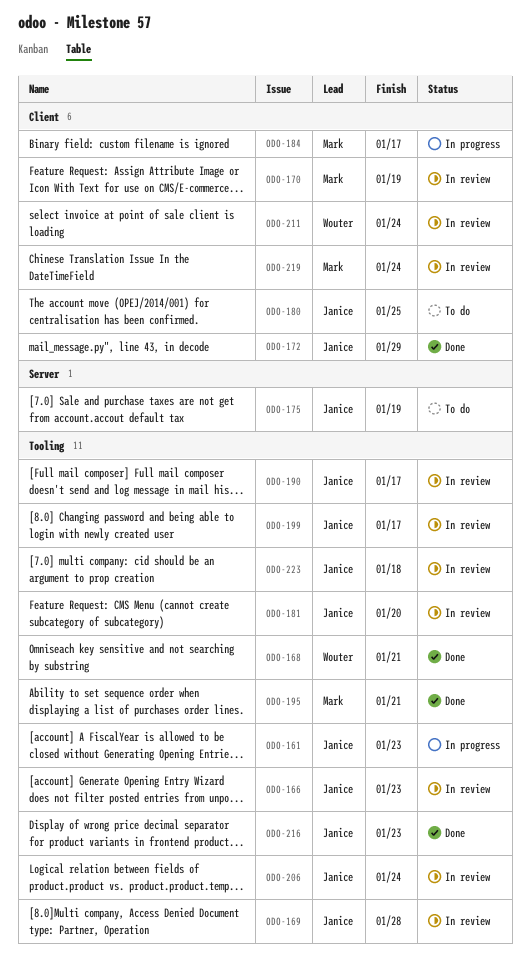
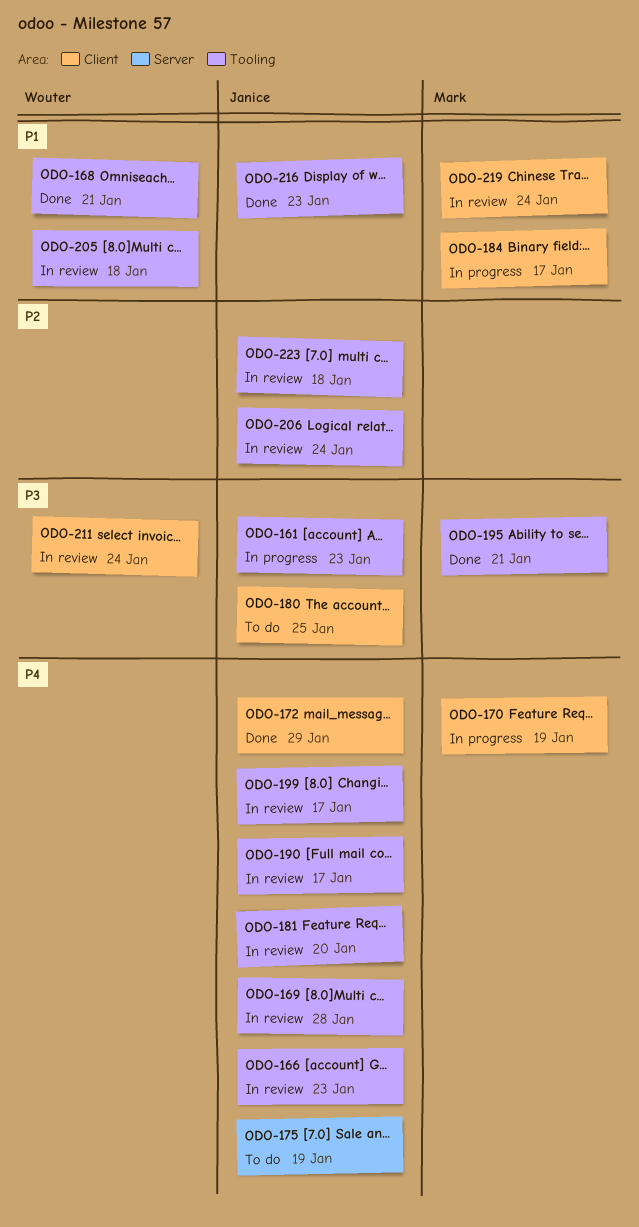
ODO-170, status: In review -> In progress
ODO-205: none -> present

